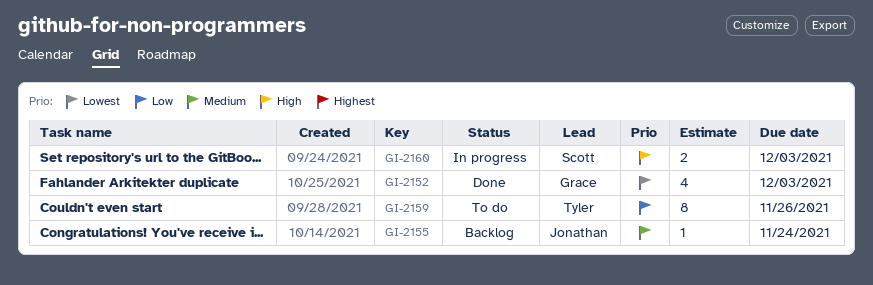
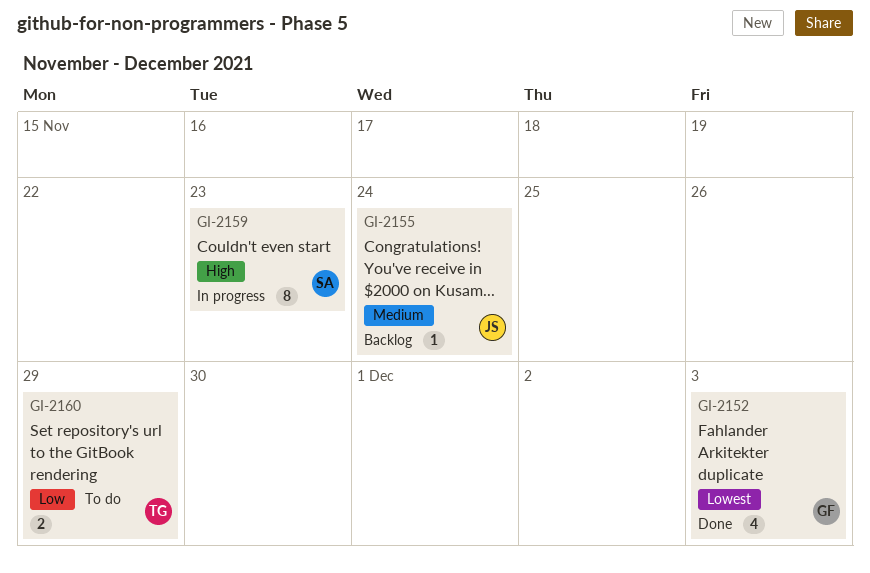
GI-2159, status: To do -> In progress
GI-2159, owner: Tyler -> Scott
GI-2159, priority: Low -> High
GI-2159, due: Nov 26 -> Nov 23
GI-2160, status: In progress -> To do
GI-2160, owner: Scott -> Tyler
GI-2160, priority: High -> Low
GI-2160, due: Dec 3 -> Nov 29

